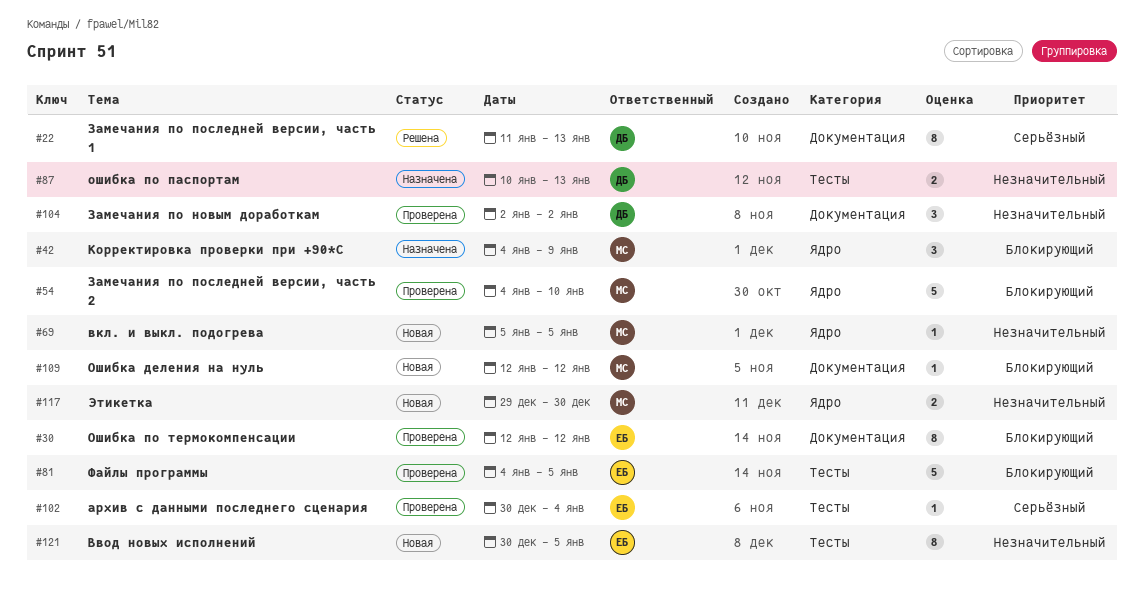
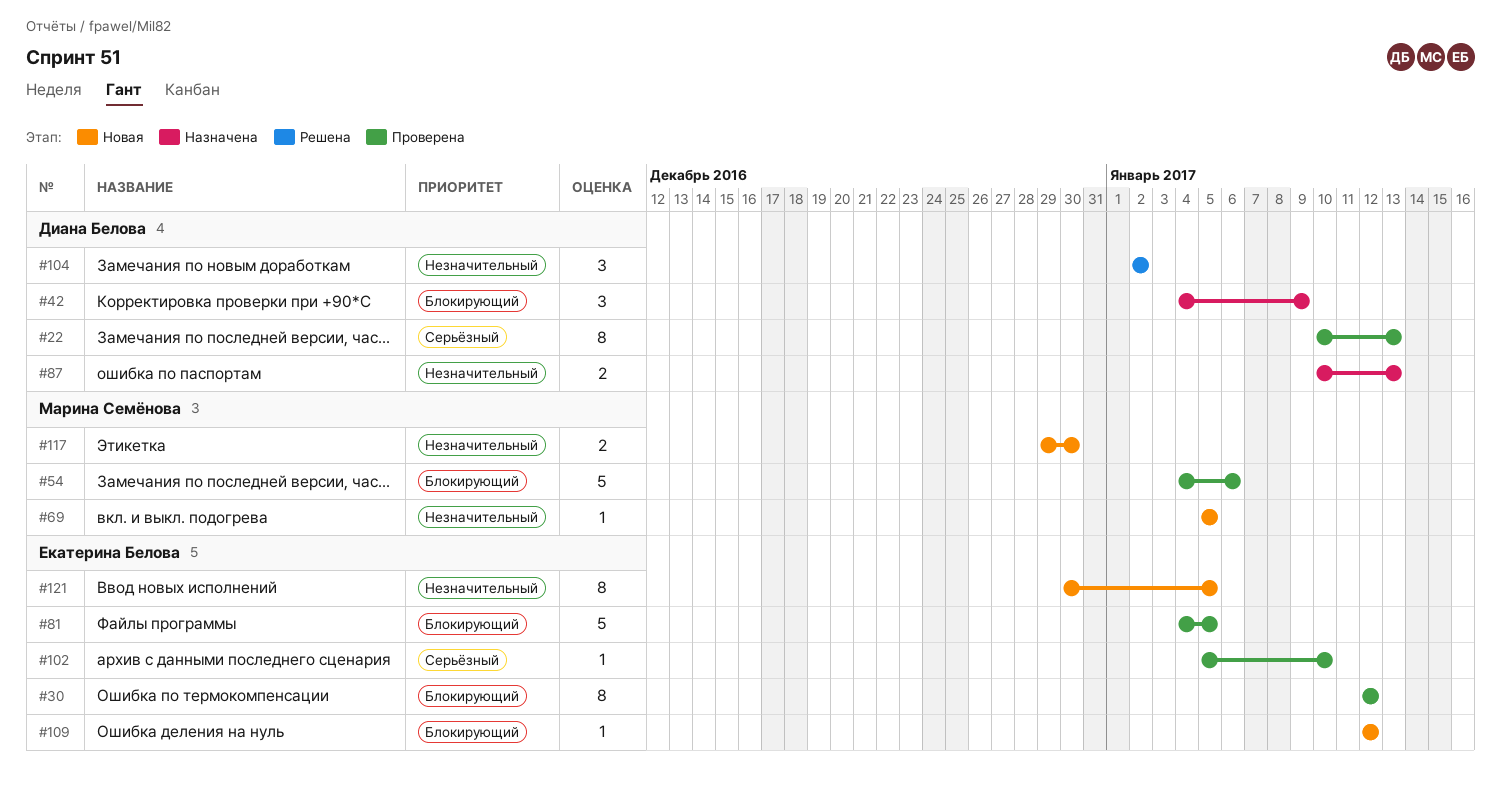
#22, status: Решена -> Проверена
#22, start: Jan 11 -> Jan 10
#42, owner: Марина Семёнова -> Диана Белова
#54, due: Jan 10 -> Jan 6
#102, start: Dec 30 -> Jan 5
#102, due: Jan 4 -> Jan 10
#104, status: Проверена -> Решена
#109, owner: Марина Семёнова -> Екатерина Белова

